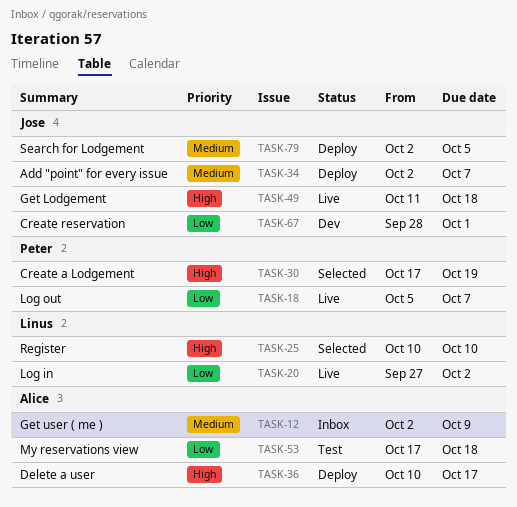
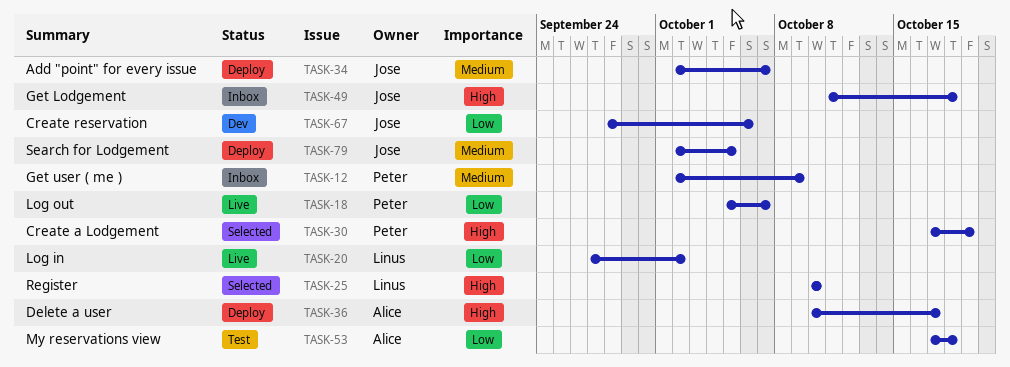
TASK-12, owner: Alice -> Peter
TASK-49, status: Live -> Inbox
TASK-67, due: Oct 1 -> Oct 6

